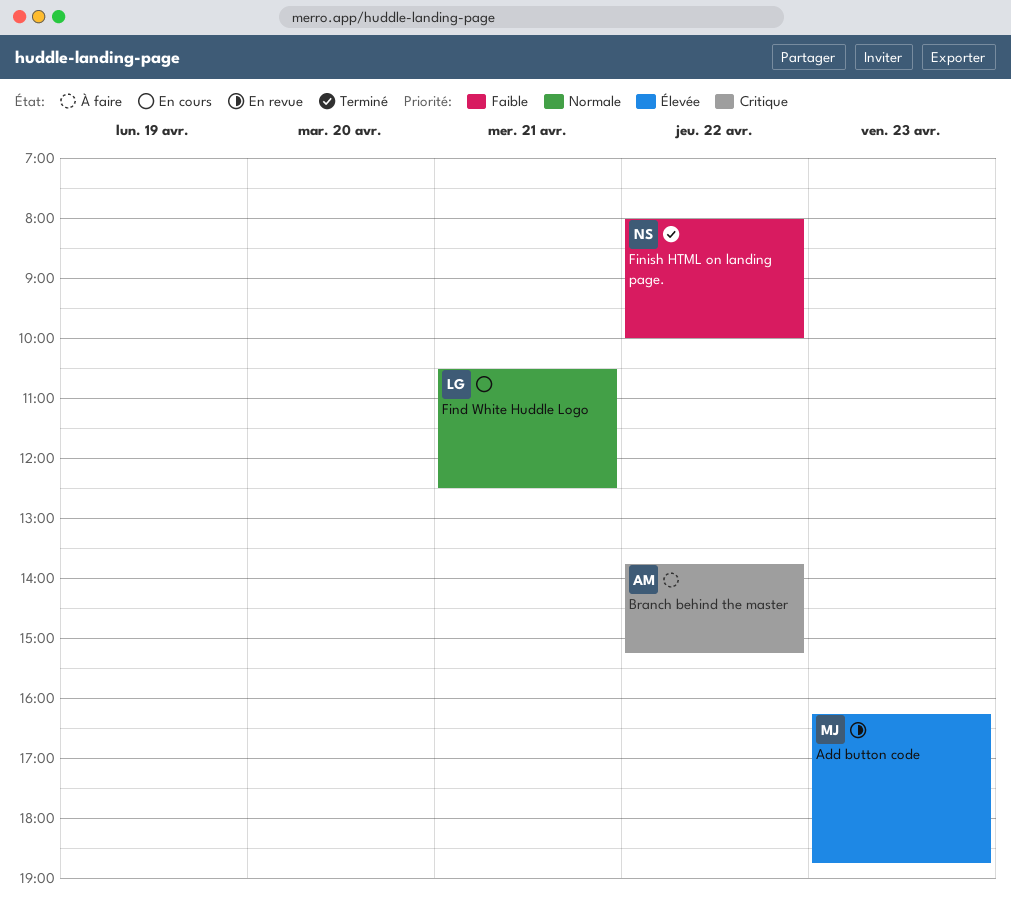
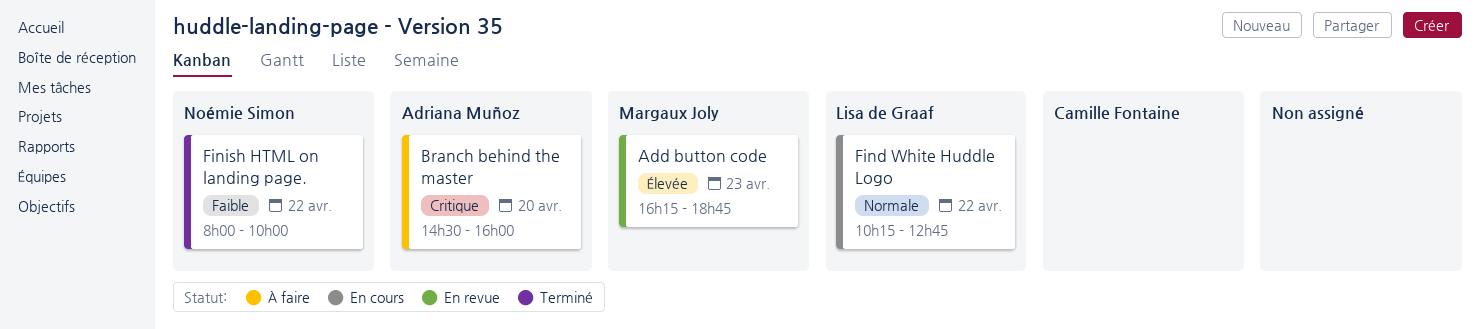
Branch behind the master, day: Apr 22 -> Apr 20
Branch behind the master, begins: 13:45 -> 14:30
Branch behind the master, ends: 15:15 -> 16:00
Find White Huddle Logo, day: Apr 21 -> Apr 22
Find White Huddle Logo, begins: 10:30 -> 10:15
Find White Huddle Logo, ends: 12:30 -> 12:45

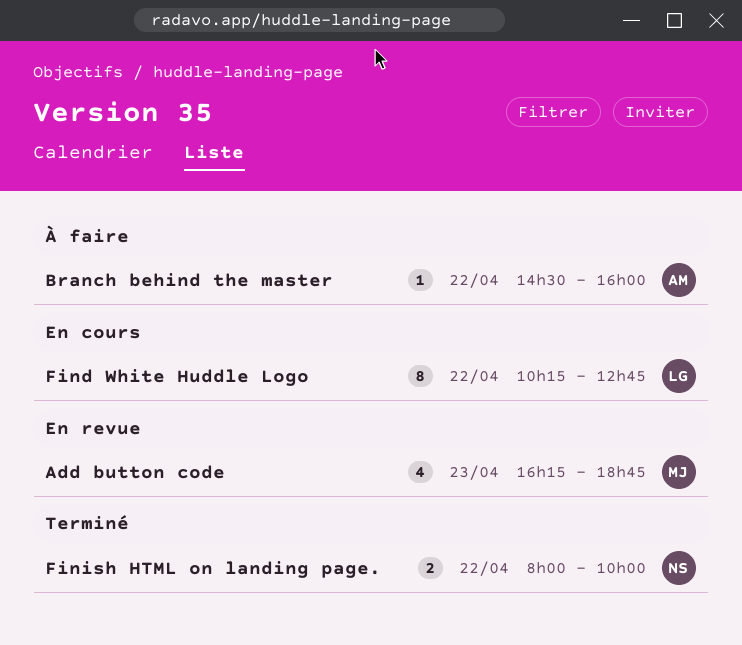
Branch behind the master, day: Apr 20 -> Apr 22

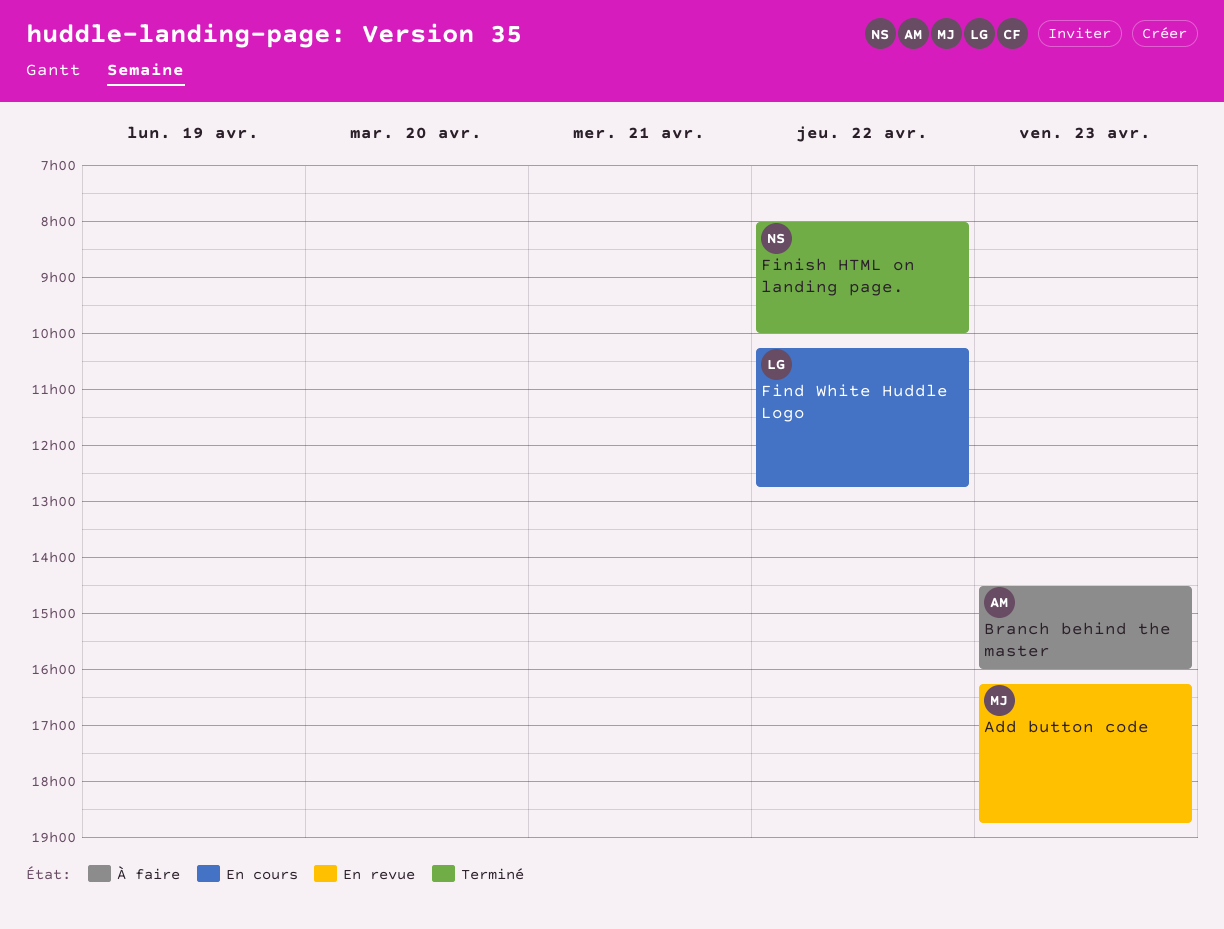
Branch behind the master, day: Apr 22 -> Apr 23

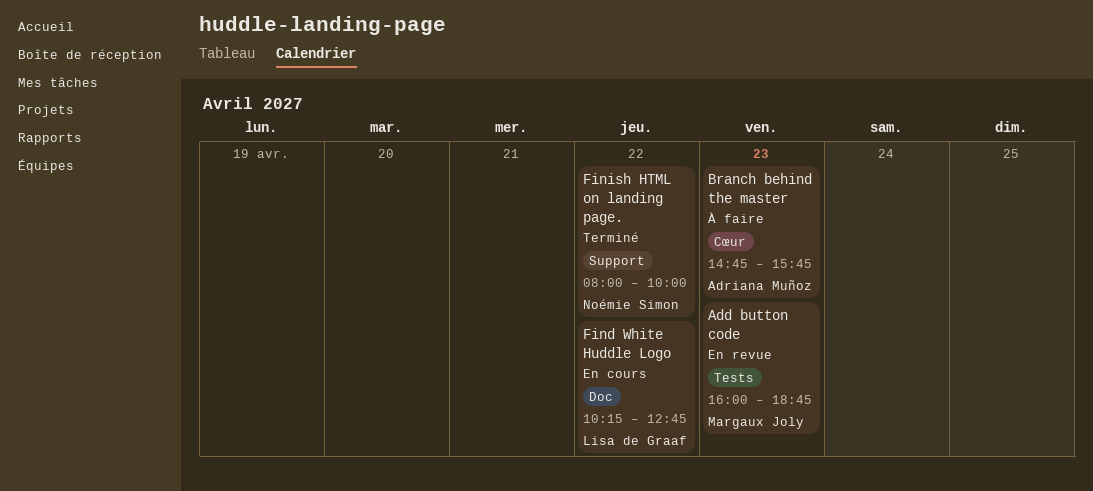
Add button code, begins: 16:15 -> 16:00
Branch behind the master, begins: 14:30 -> 14:45
Branch behind the master, ends: 16:00 -> 15:45

